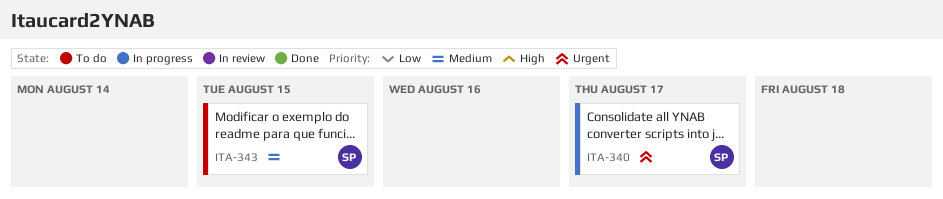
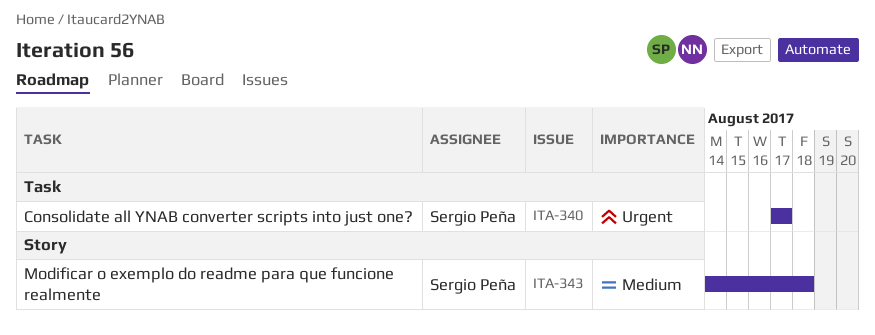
ITA-343, due: Aug 15 -> Aug 18

